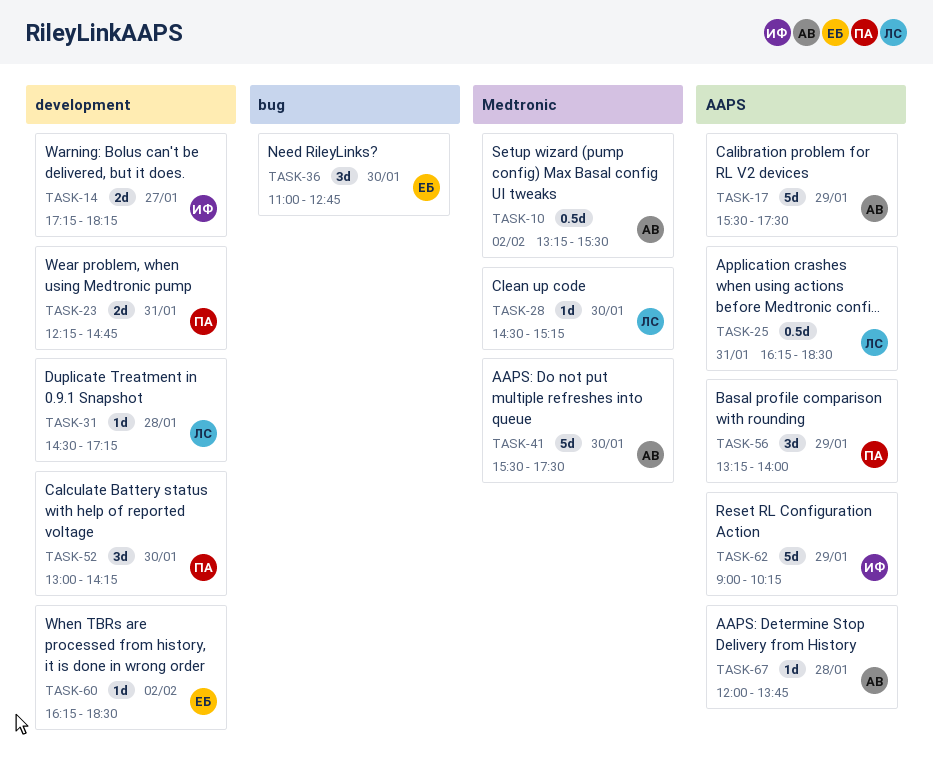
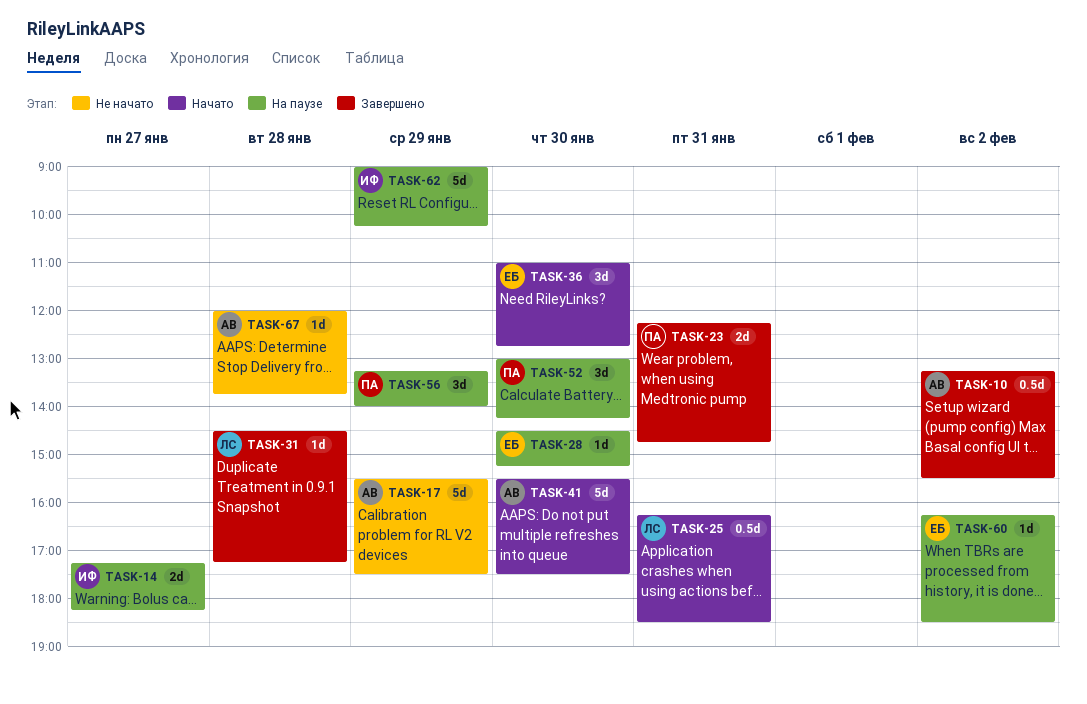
TASK-28, owner: ЛС -> ЕБ

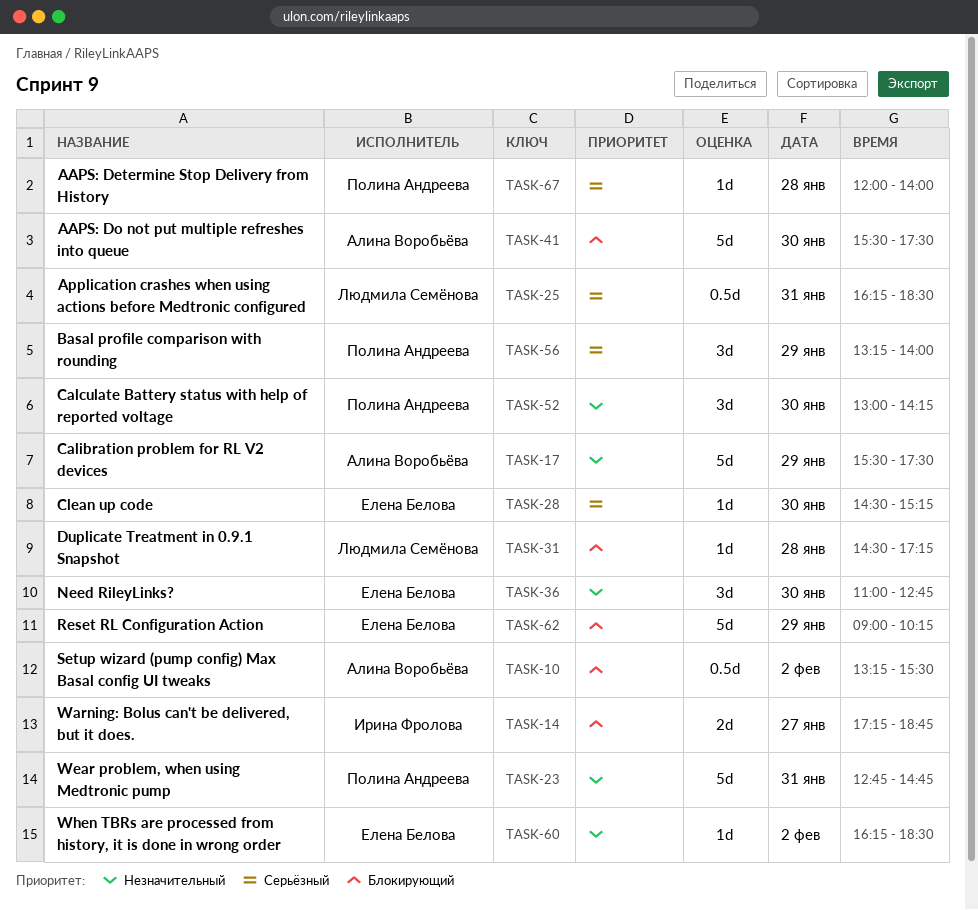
TASK-14, ends: 18:15 -> 18:45
TASK-23, estimate: 2d -> 5d
TASK-23, begins: 12:15 -> 12:45
TASK-62, owner: Ирина Фролова -> Елена Белова
TASK-67, owner: Алина Воробьёва -> Полина Андреева
TASK-67, ends: 13:45 -> 14:00

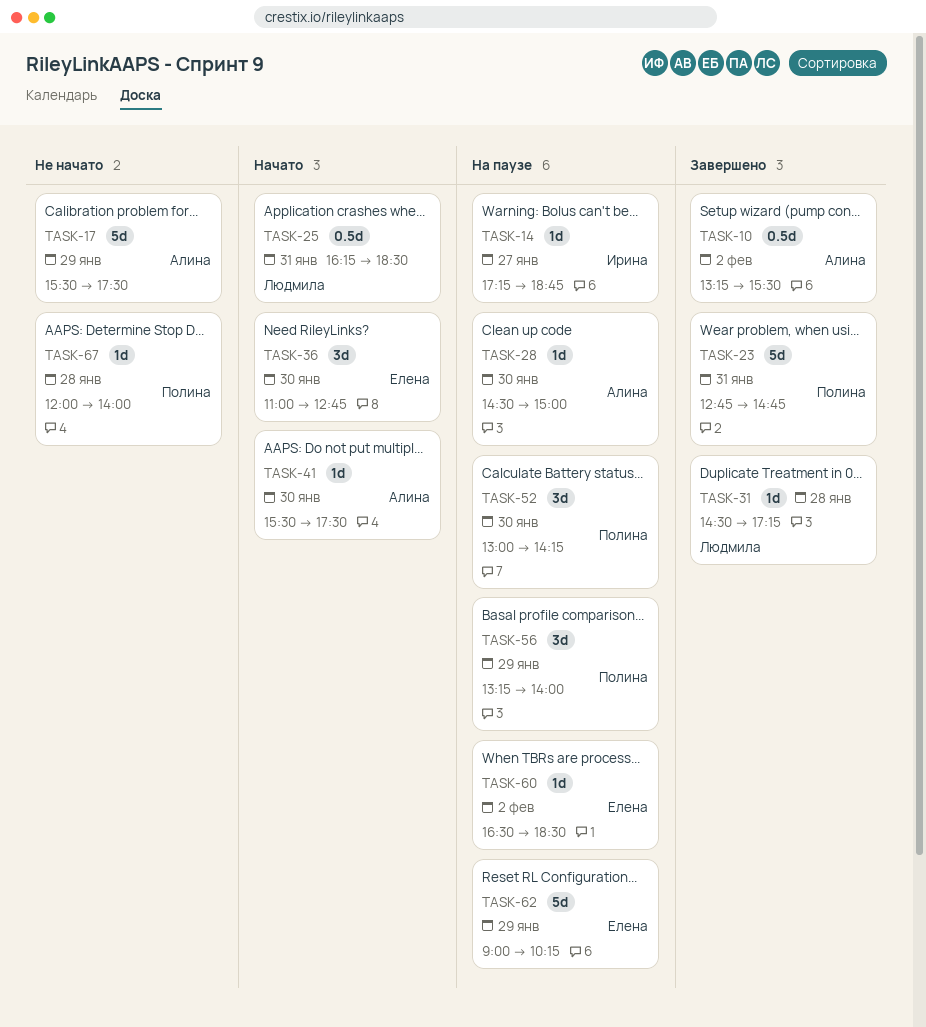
TASK-14, estimate: 2d -> 1d
TASK-28, owner: Елена Белова -> Алина Воробьёва
TASK-28, ends: 15:15 -> 15:00
TASK-41, estimate: 5d -> 1d
TASK-60, begins: 16:15 -> 16:30

